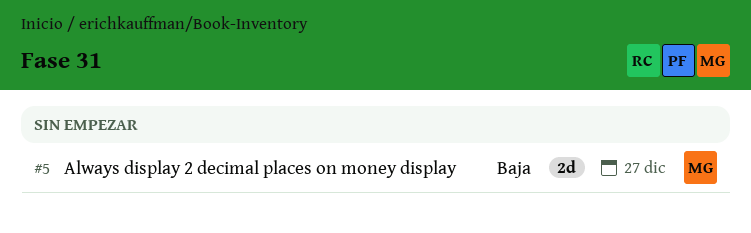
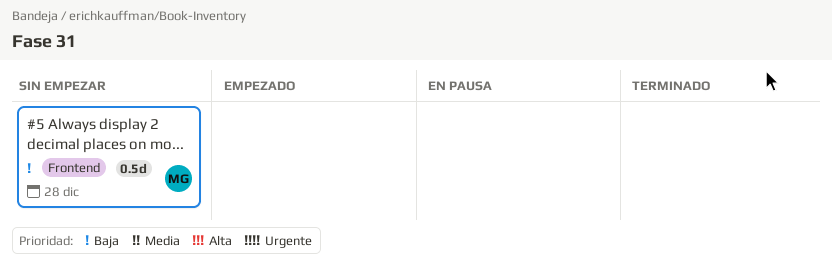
#5, estimate: 2d -> 0.5d
#5, due: Dec 27 -> Dec 28

